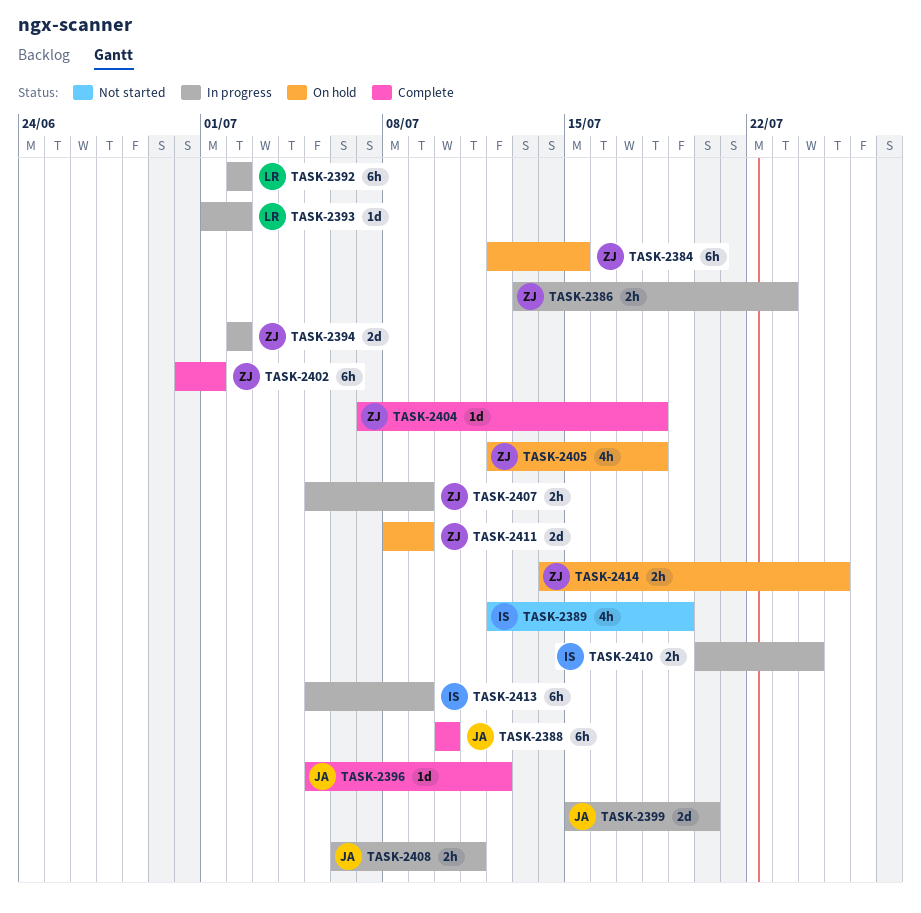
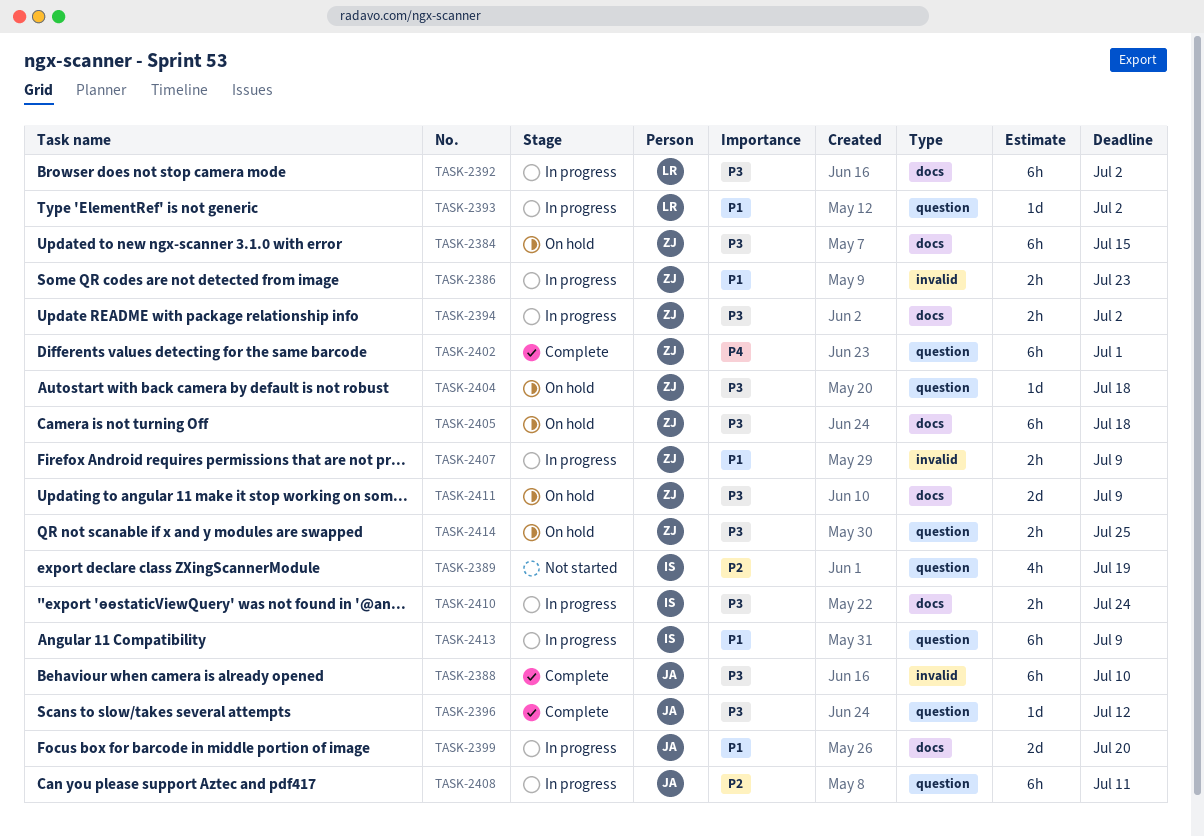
TASK-2394, estimate: 2d -> 2h
TASK-2404, status: Complete -> On hold
TASK-2405, estimate: 4h -> 6h
TASK-2408, estimate: 2h -> 6h

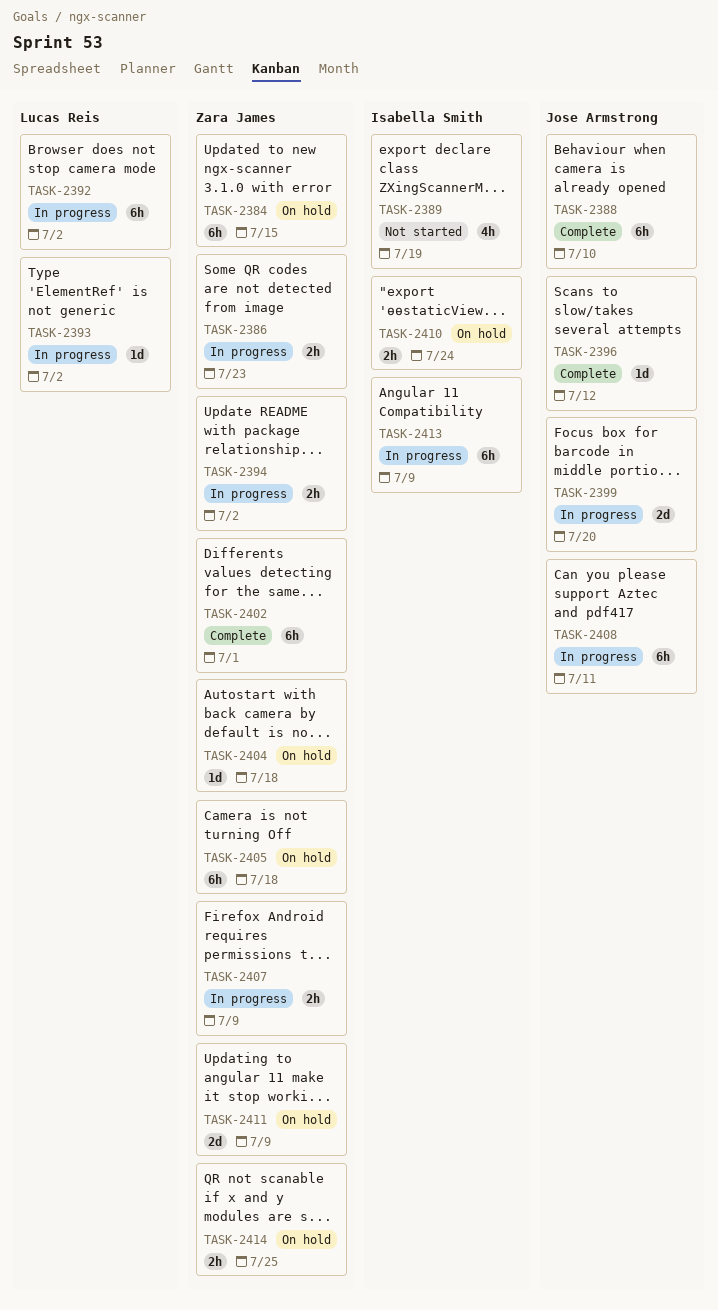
TASK-2410, status: In progress -> On hold

